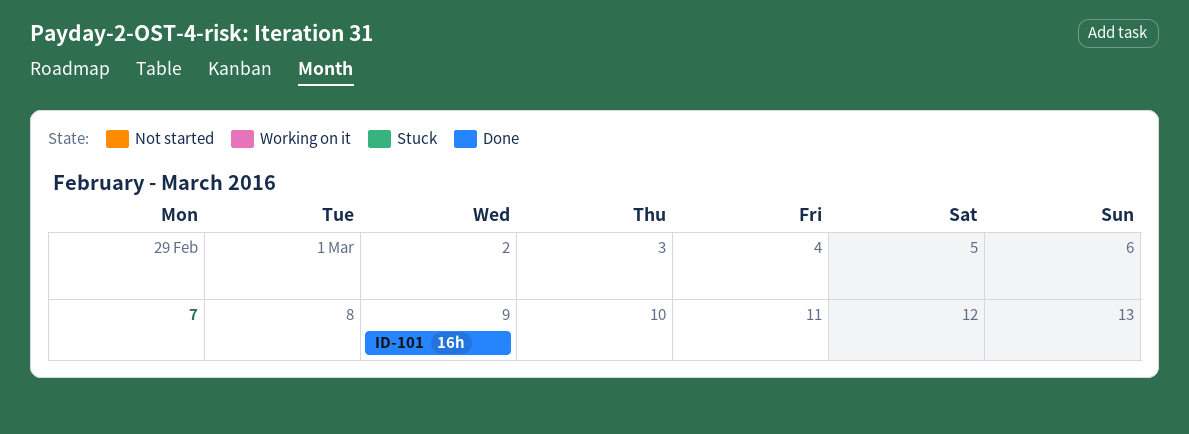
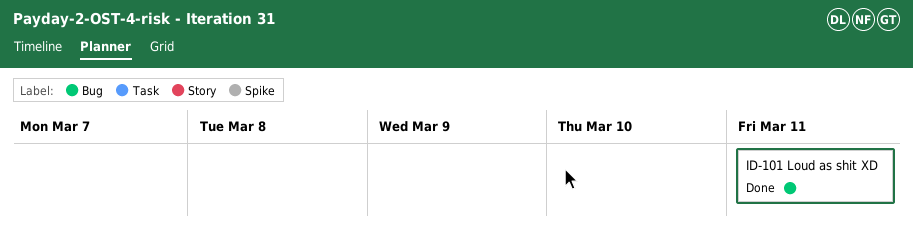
ID-101, due: Mar 9 -> Mar 11

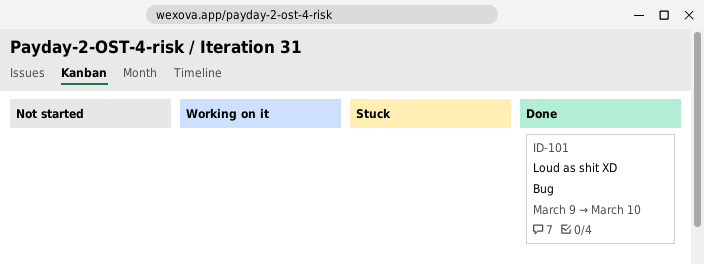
ID-101, due: Mar 11 -> Mar 10

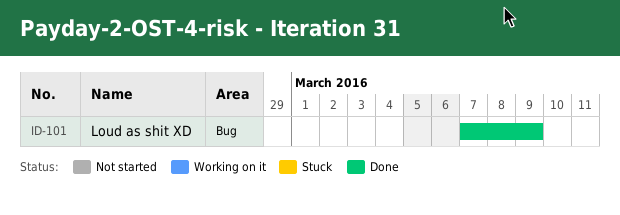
ID-101, start: Mar 9 -> Mar 7
ID-101, due: Mar 10 -> Mar 9

